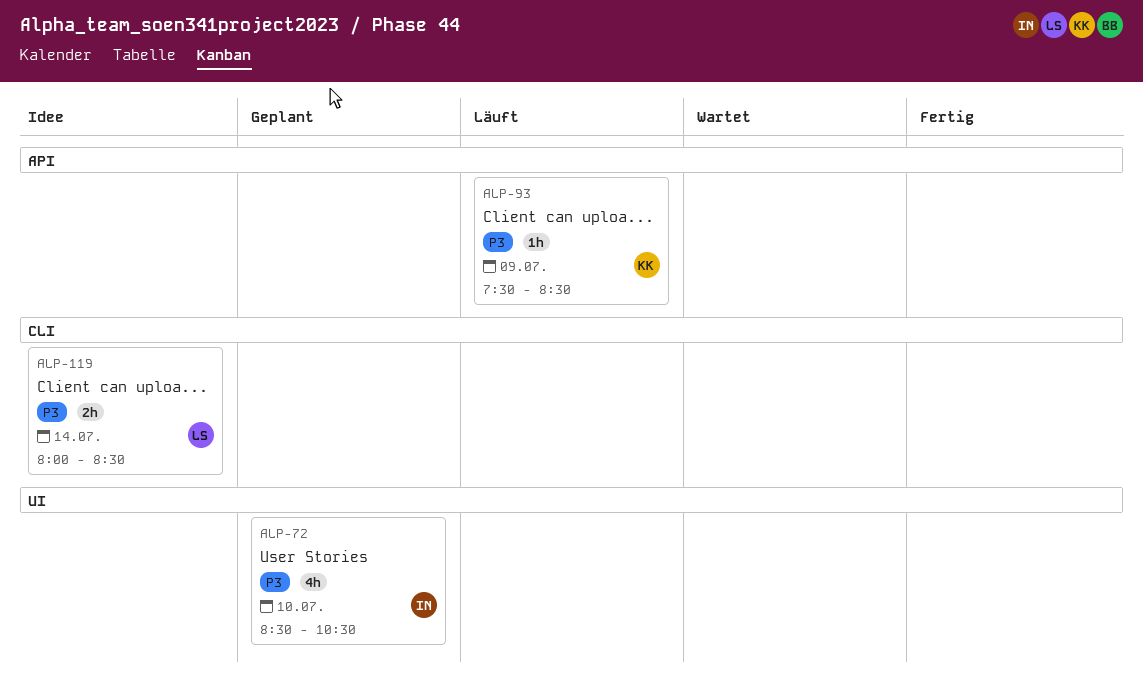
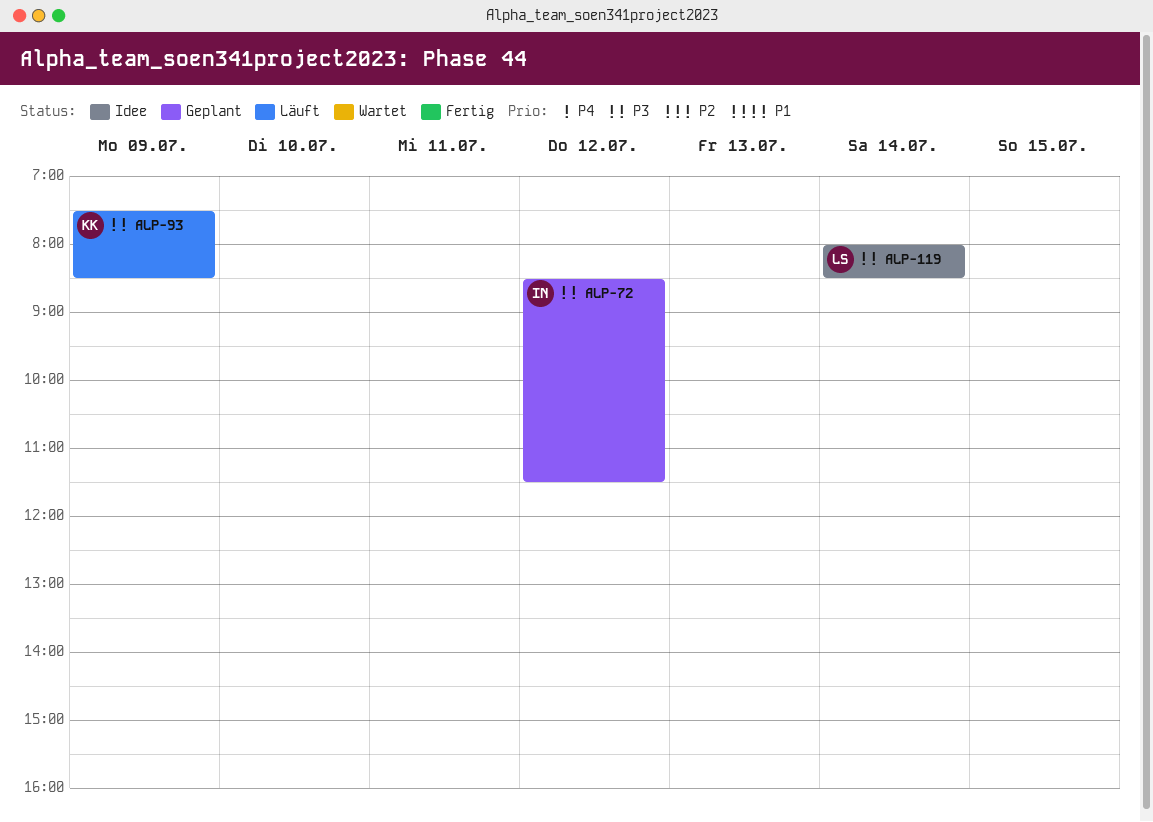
ALP-72, day: Jul 10 -> Jul 12
ALP-72, ends: 10:30 -> 11:30

